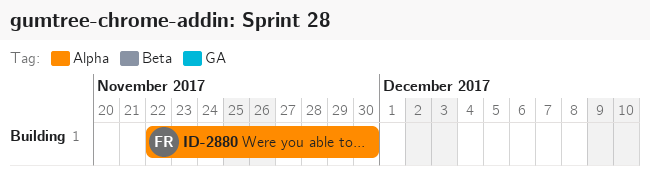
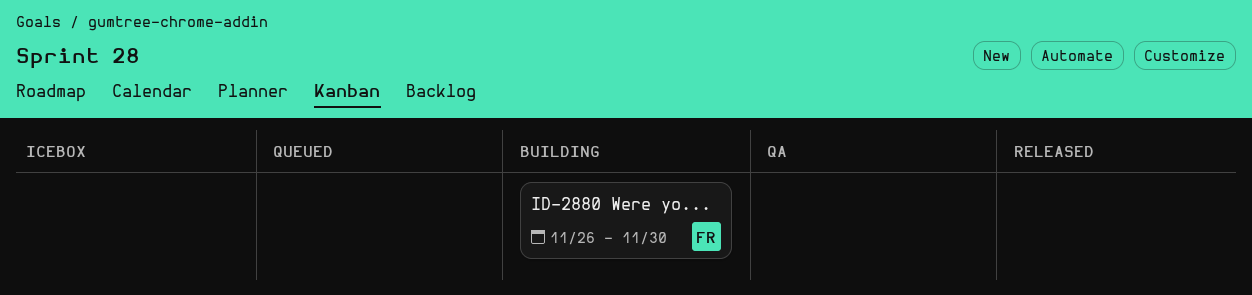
ID-2880, start: Nov 22 -> Nov 26

